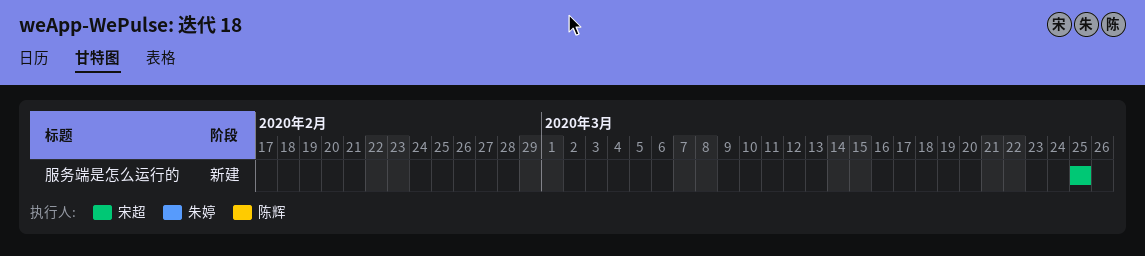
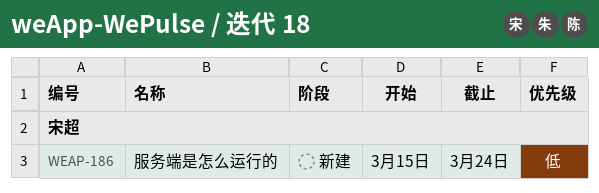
服务端是怎么运行的, start: Mar 25 -> Mar 15
服务端是怎么运行的, due: Mar 25 -> Mar 24

